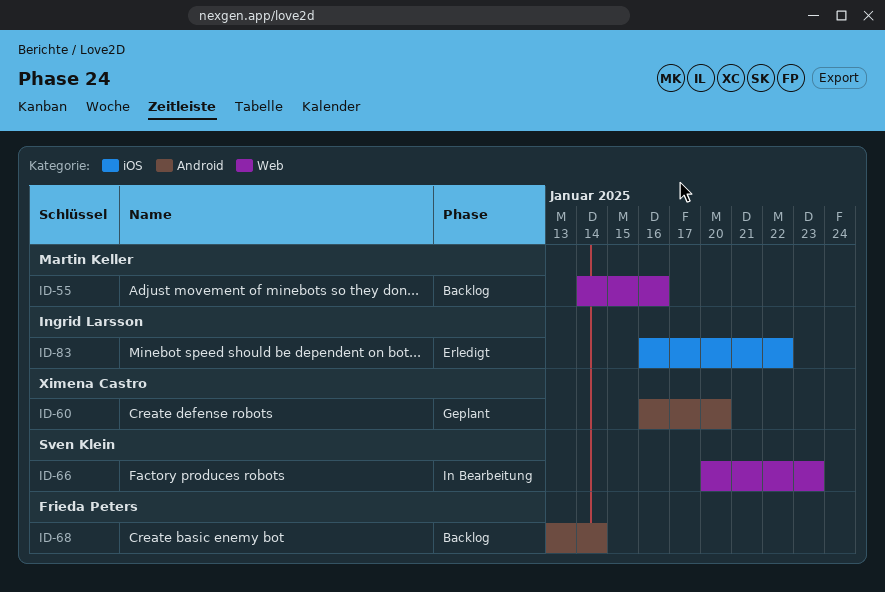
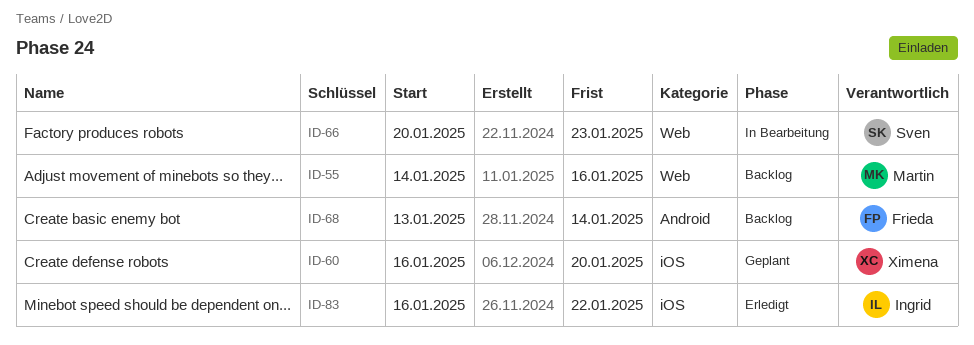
ID-60, label: Android -> iOS

